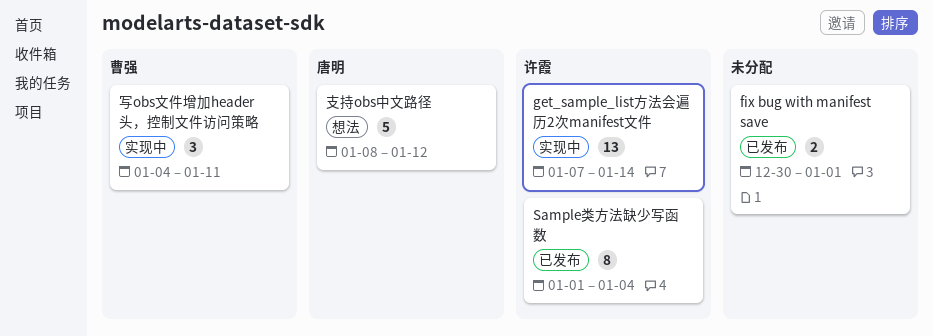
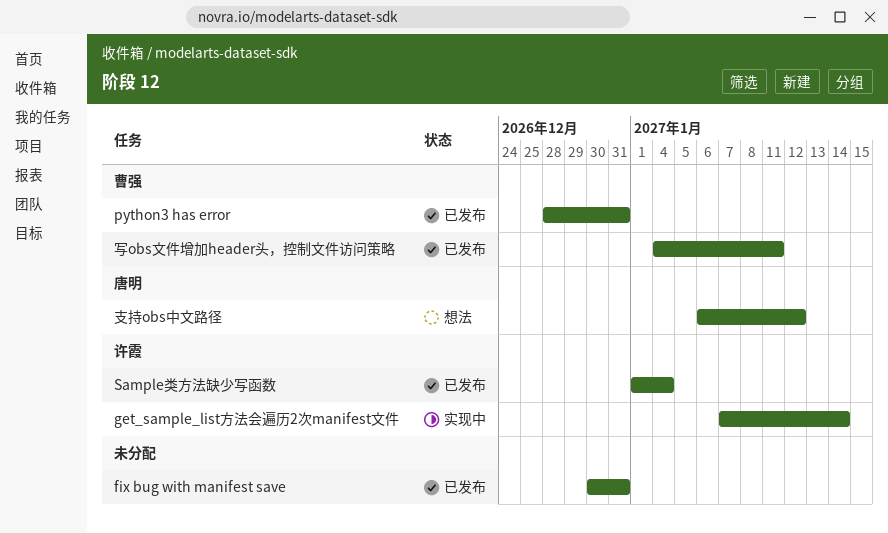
fix bug with manifest save, due: Jan 1 -> Dec 31
python3 has error: none -> present
写obs文件增加header头，控制文件访问策略, status: 实现中 -> 已发布
支持obs中文路径, start: Jan 8 -> Jan 6

